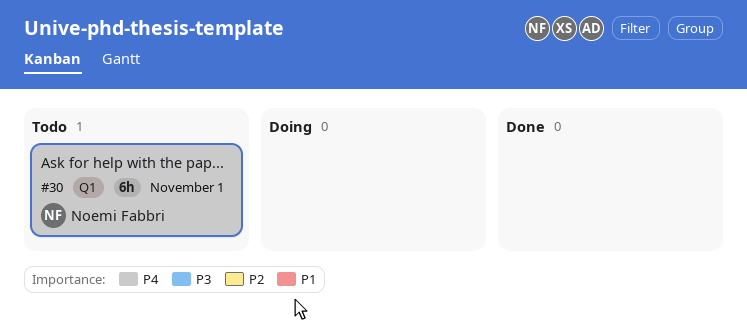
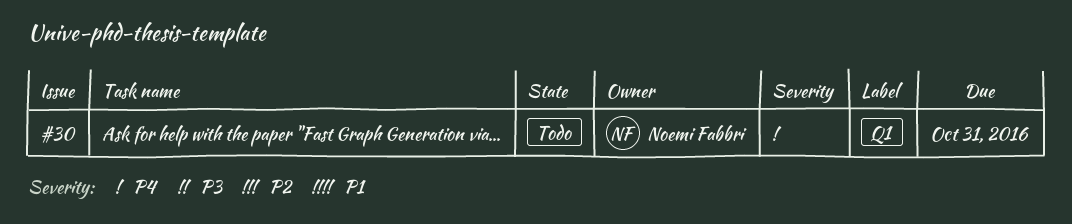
#30, due: Nov 1 -> Oct 31

